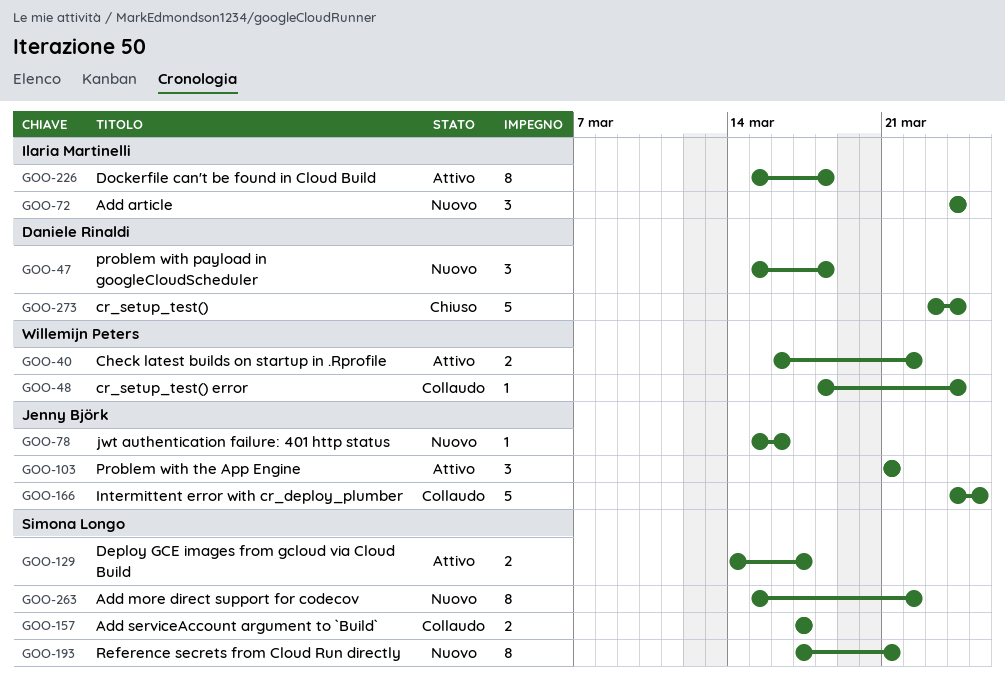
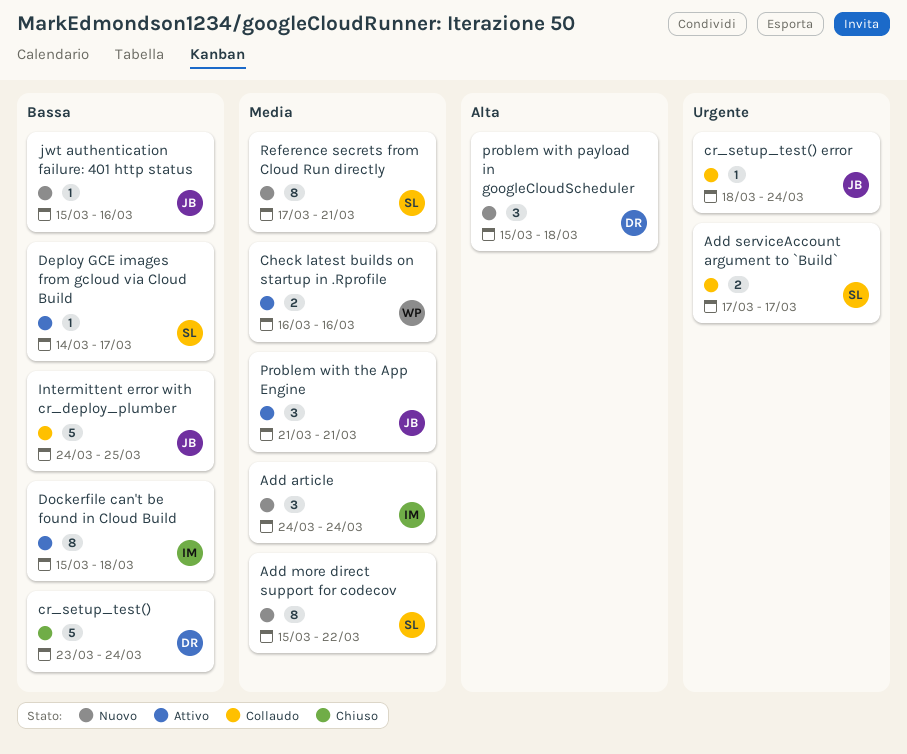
Check latest builds on startup in .Rprofile, due: Mar 22 -> Mar 16
cr_setup_test() error, owner: Willemijn Peters -> Jenny Björk
Deploy GCE images from gcloud via Cloud Build, estimate: 2 -> 1

